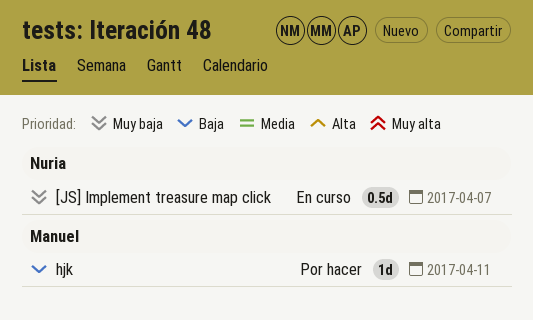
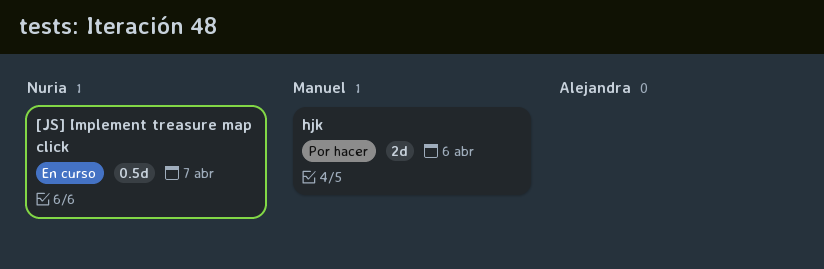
hjk, estimate: 1d -> 2d
hjk, due: Apr 11 -> Apr 6

